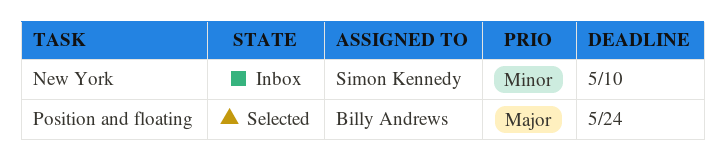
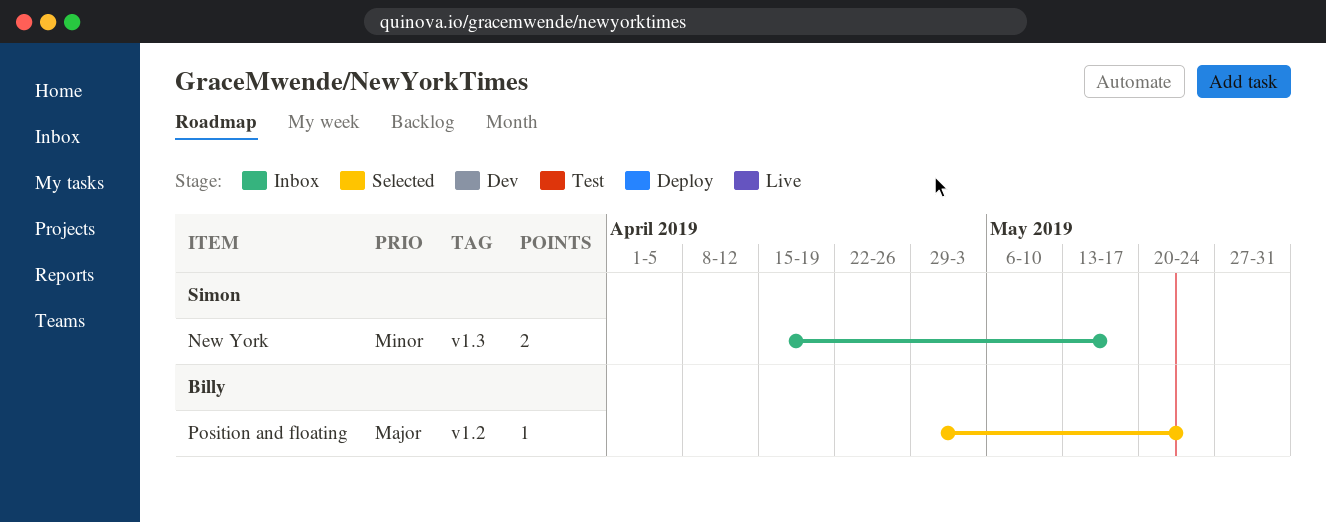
New York, due: May 10 -> May 17

